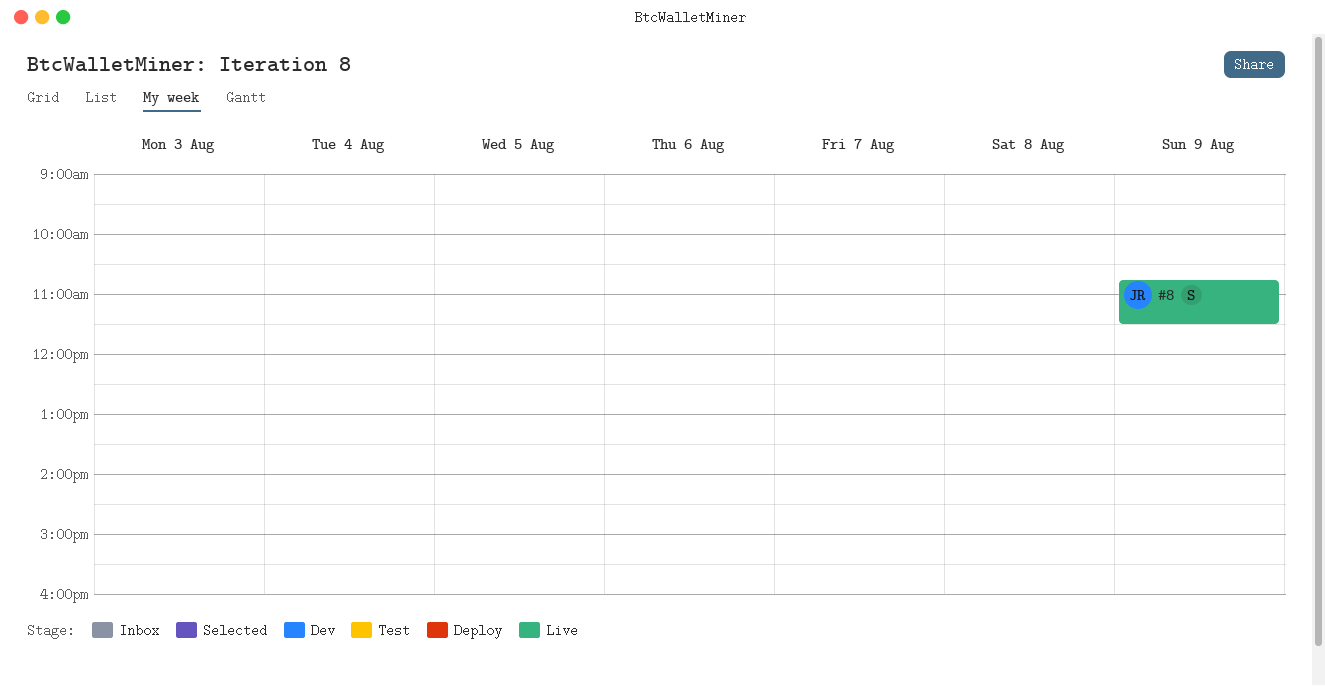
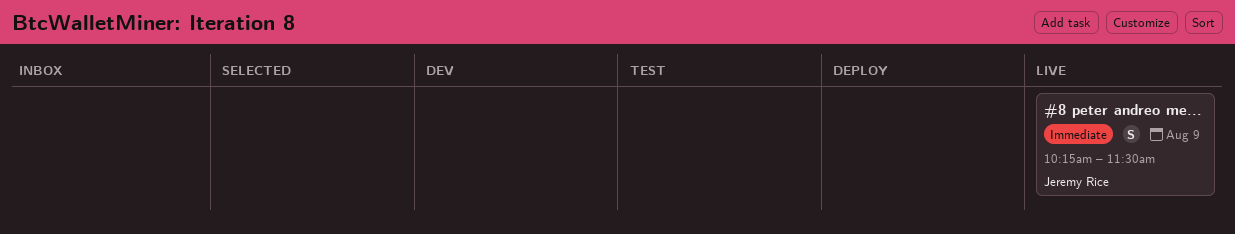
#8, begins: 10:45 -> 10:15

